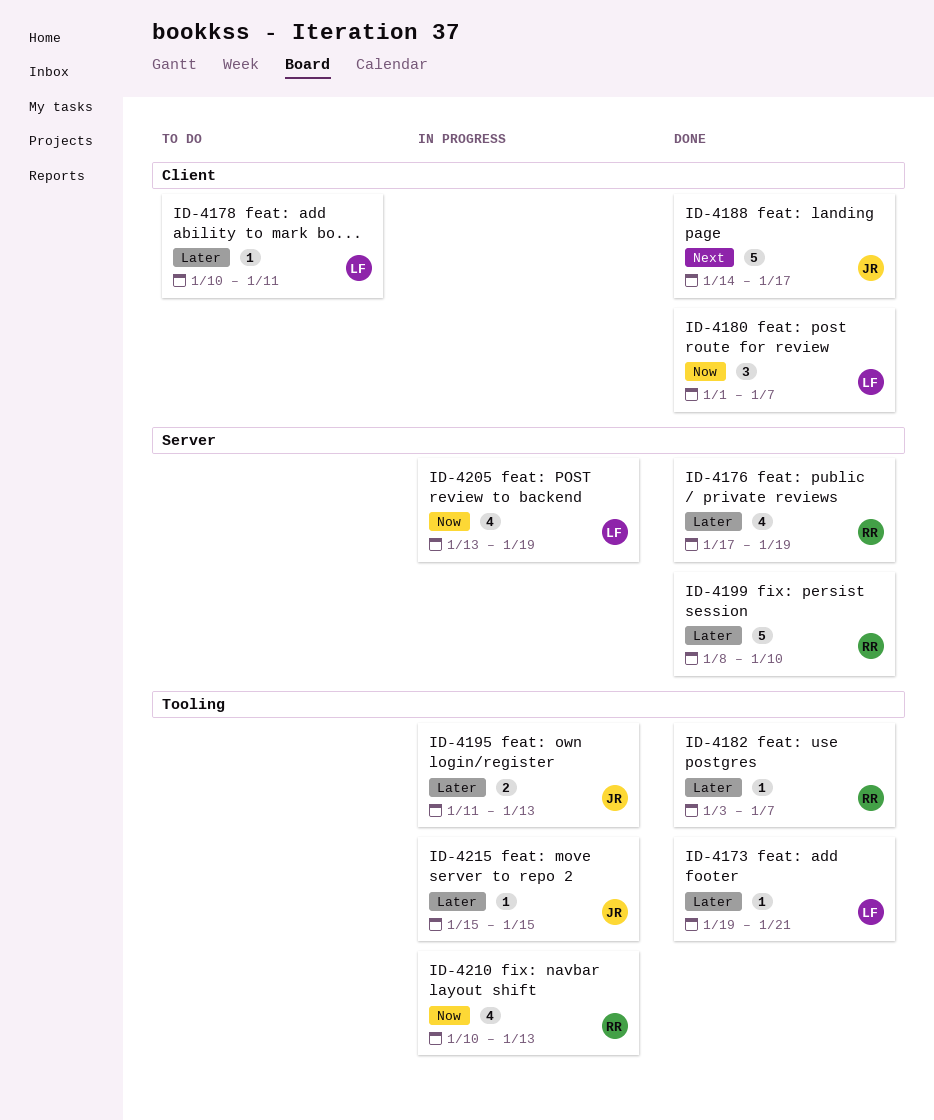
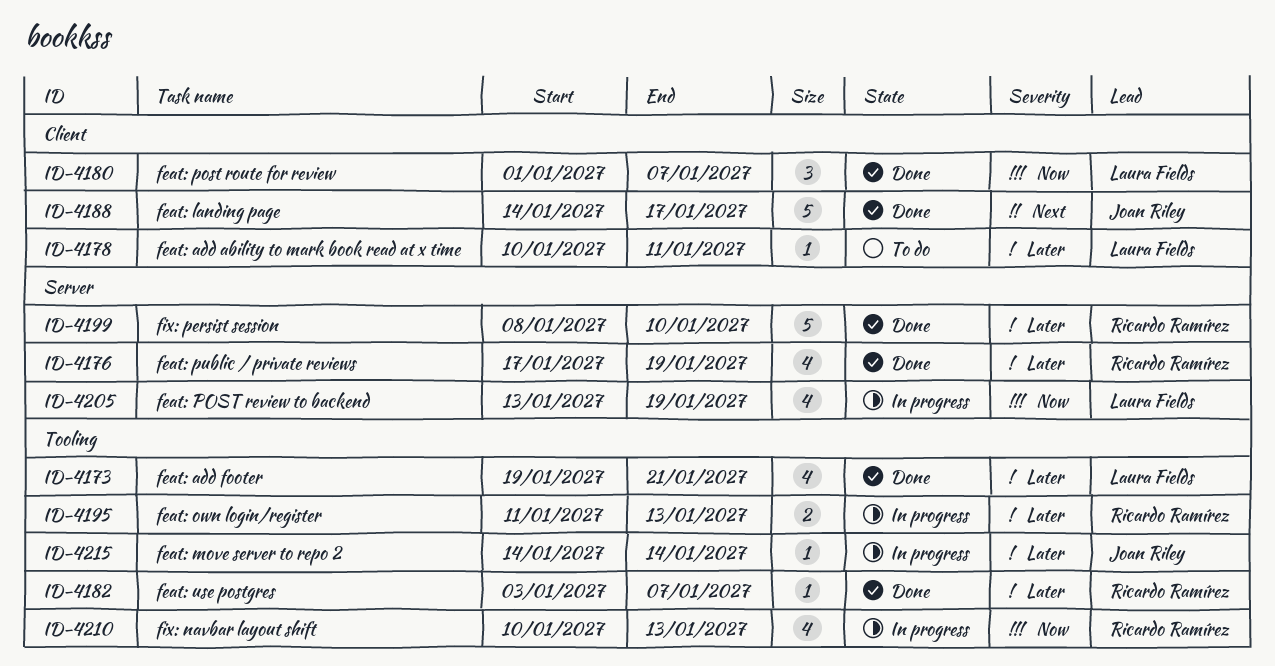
ID-4173, estimate: 1 -> 4
ID-4195, owner: Joan Riley -> Ricardo Ramírez
ID-4215, start: Jan 15 -> Jan 14
ID-4215, due: Jan 15 -> Jan 14

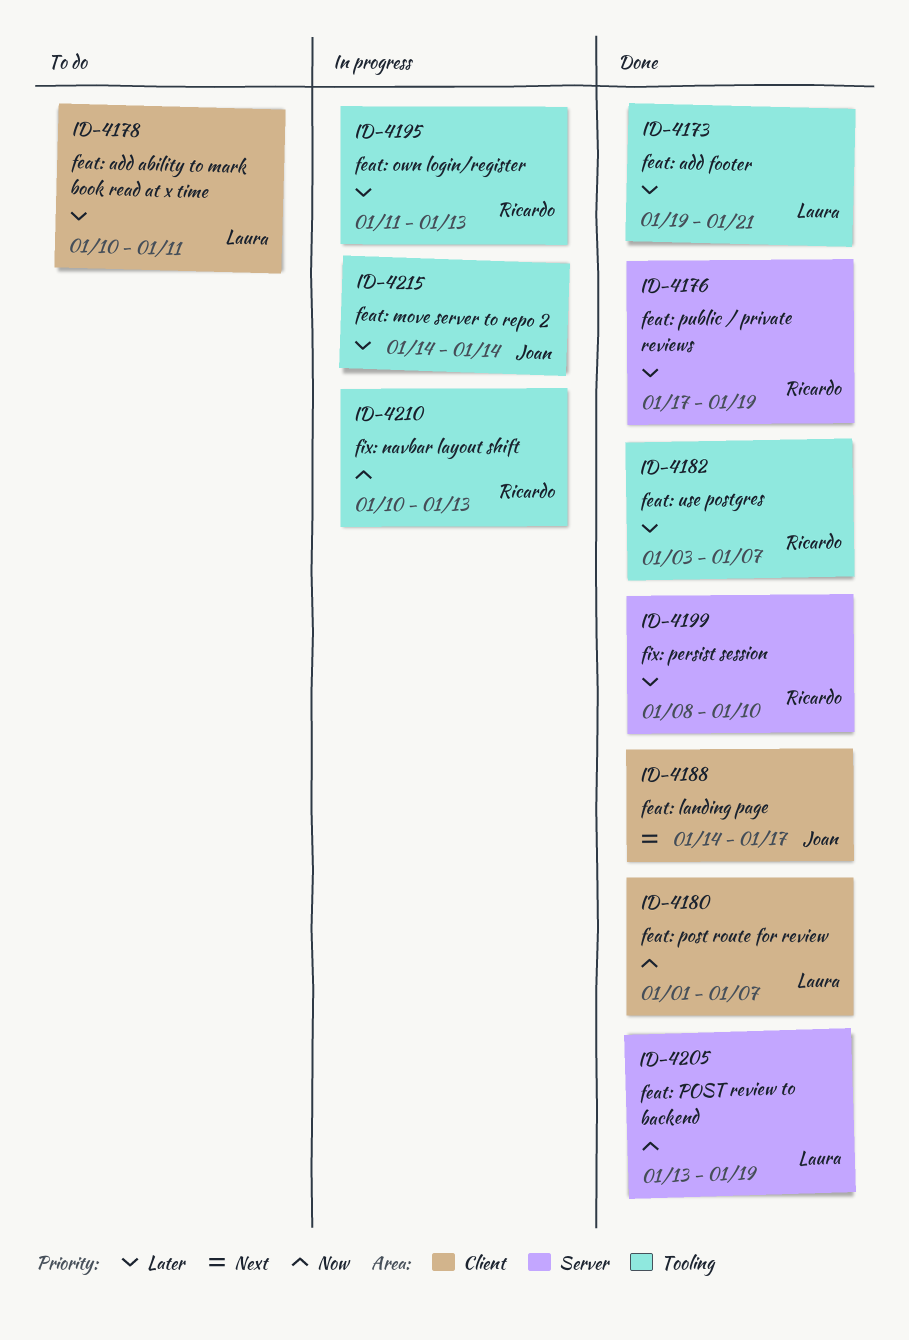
ID-4205, status: In progress -> Done

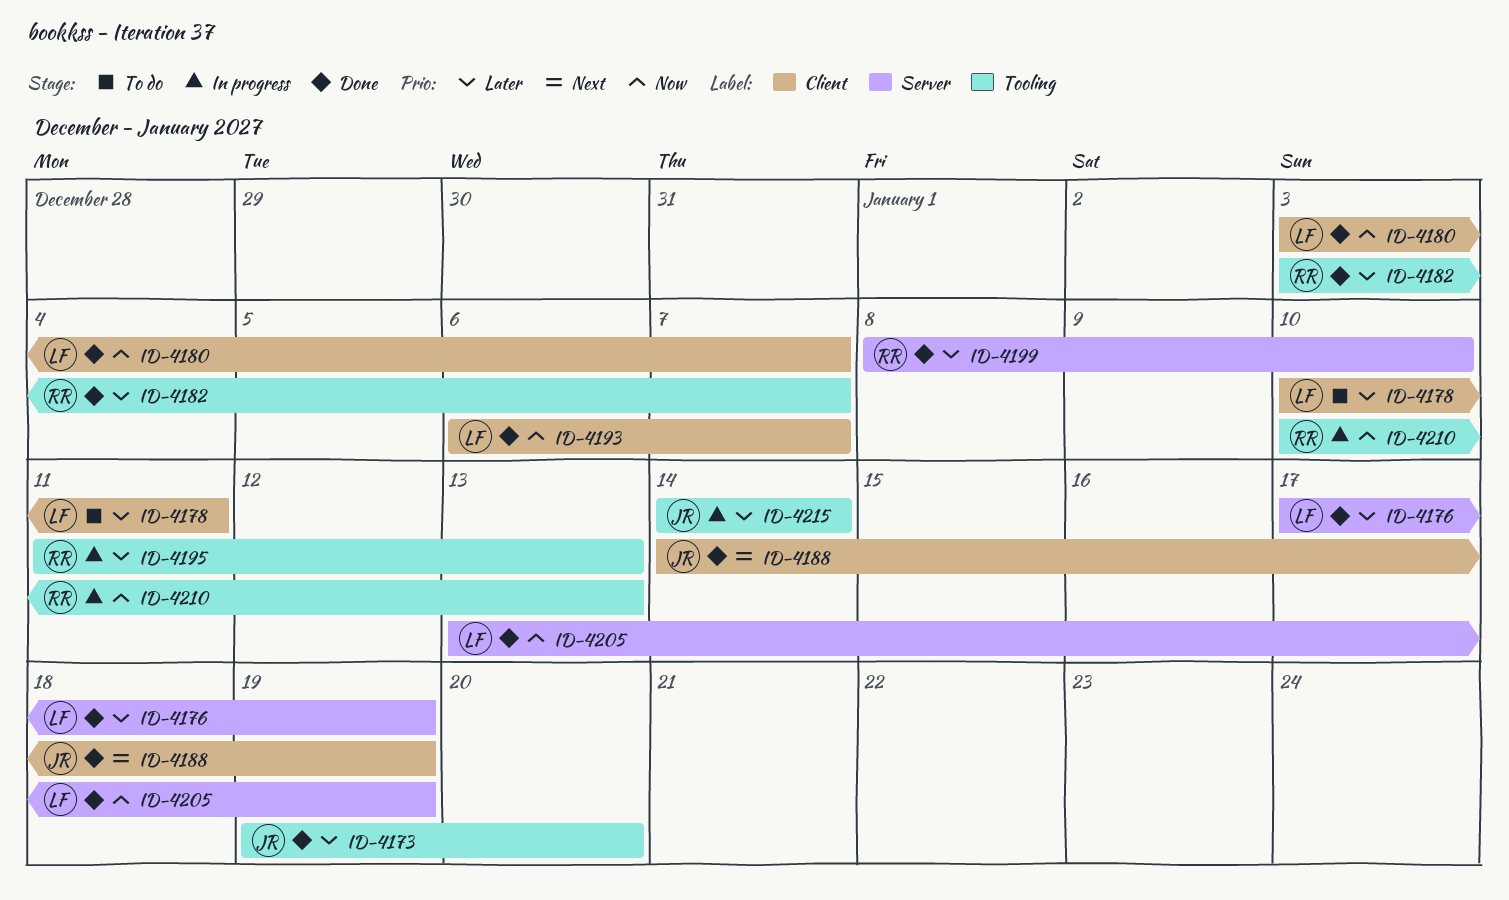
ID-4173, owner: Laura -> Joan
ID-4173, due: Jan 21 -> Jan 20
ID-4176, owner: Ricardo -> Laura
ID-4180, start: Jan 1 -> Jan 3
ID-4188, due: Jan 17 -> Jan 19
ID-4193: none -> present

